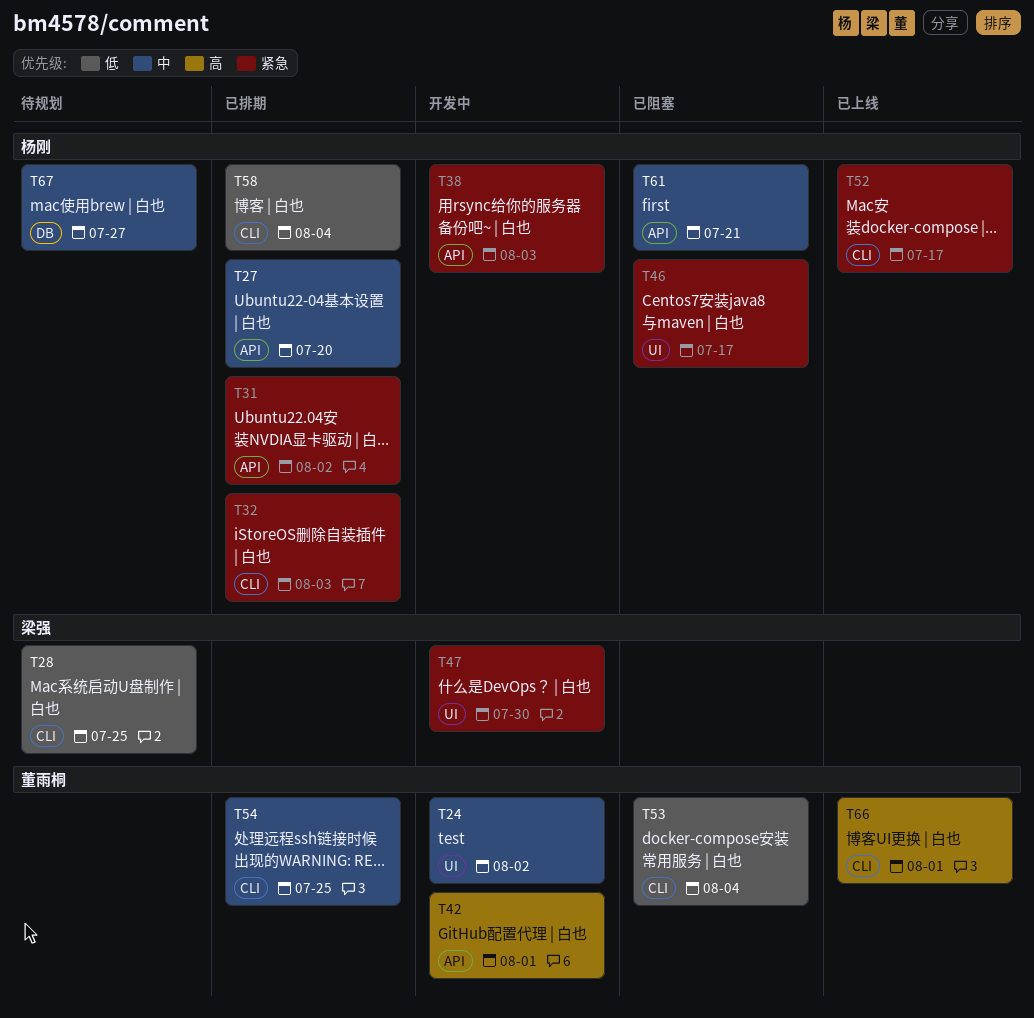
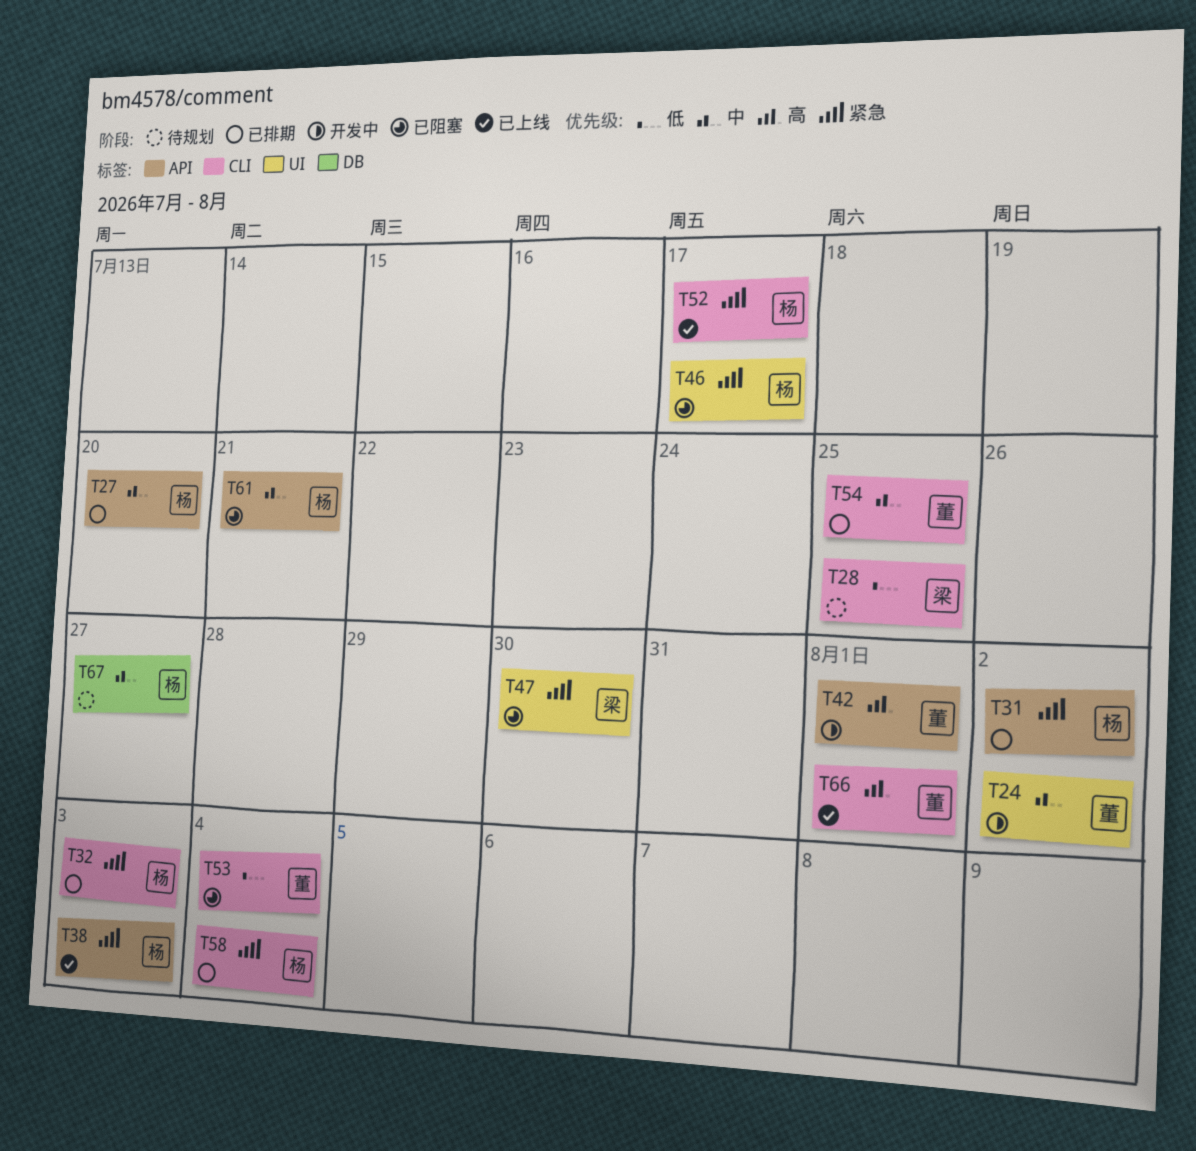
T38, status: 开发中 -> 已上线
T47, status: 开发中 -> 已阻塞
T58, priority: 低 -> 紧急

